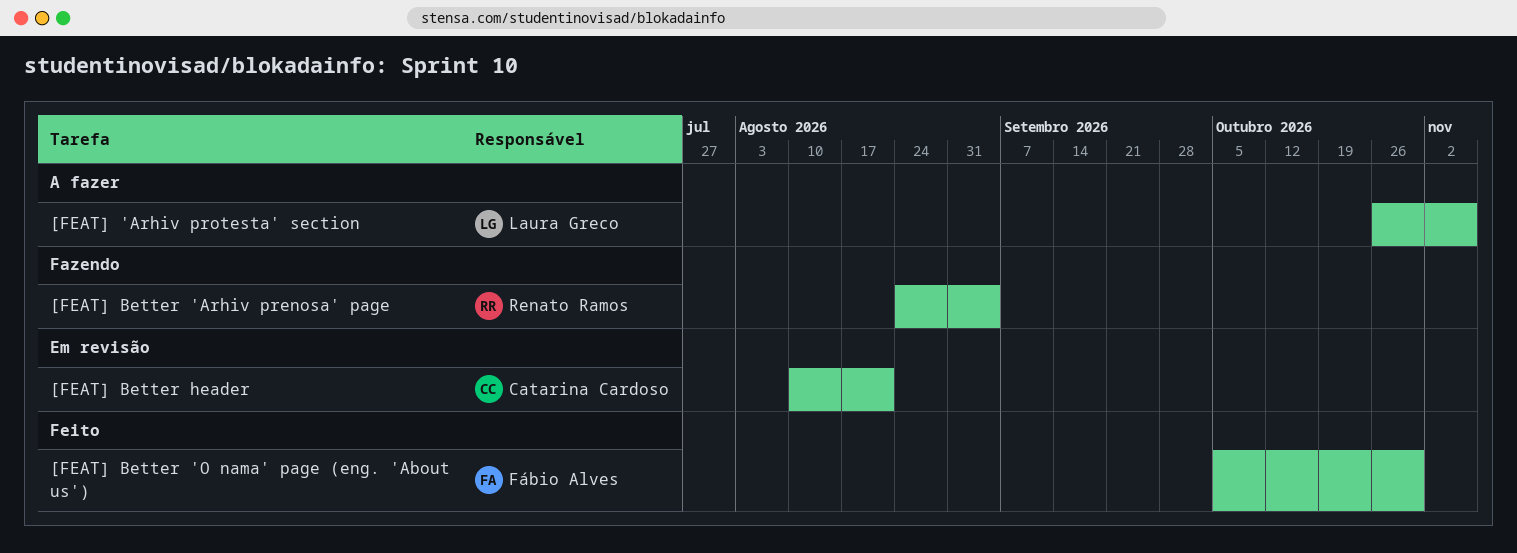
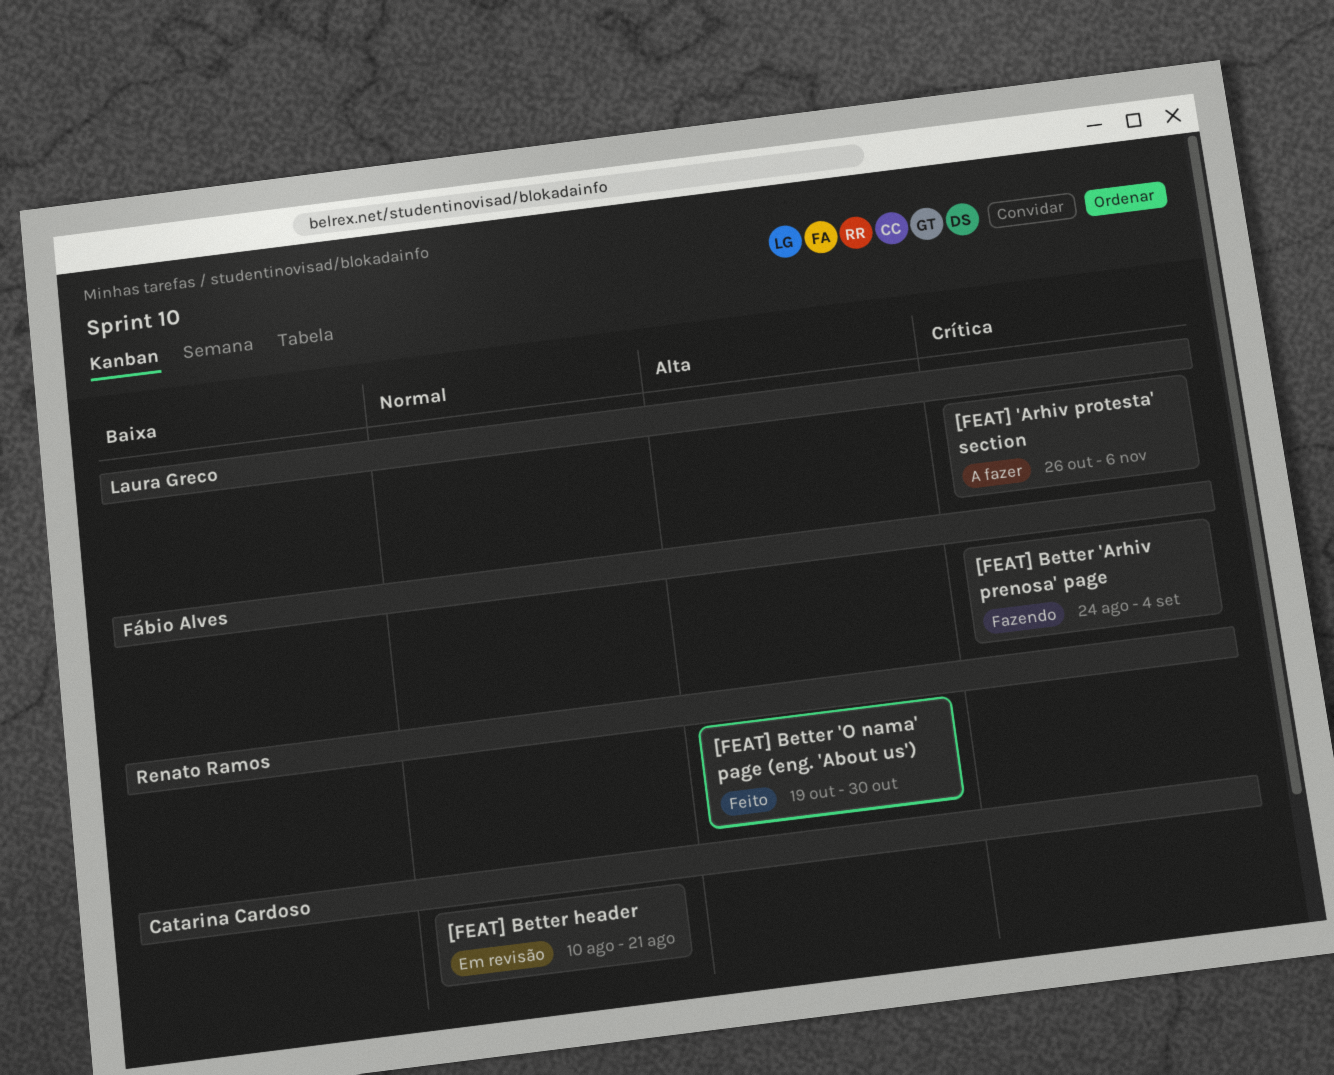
[FEAT] Better 'Arhiv prenosa' page, owner: Renato Ramos -> Fábio Alves
[FEAT] Better 'O nama' page (eng. 'About us'), owner: Fábio Alves -> Renato Ramos
[FEAT] Better 'O nama' page (eng. 'About us'), start: Oct 5 -> Oct 19

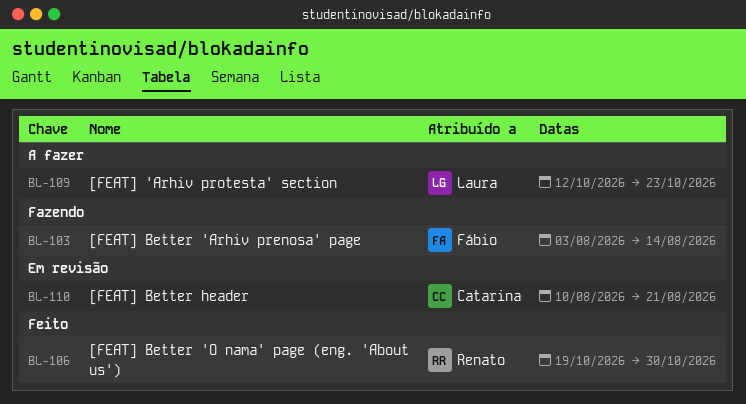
[FEAT] 'Arhiv protesta' section, start: Oct 26 -> Oct 12
[FEAT] 'Arhiv protesta' section, due: Nov 6 -> Oct 23
[FEAT] Better 'Arhiv prenosa' page, start: Aug 24 -> Aug 3
[FEAT] Better 'Arhiv prenosa' page, due: Sep 4 -> Aug 14

